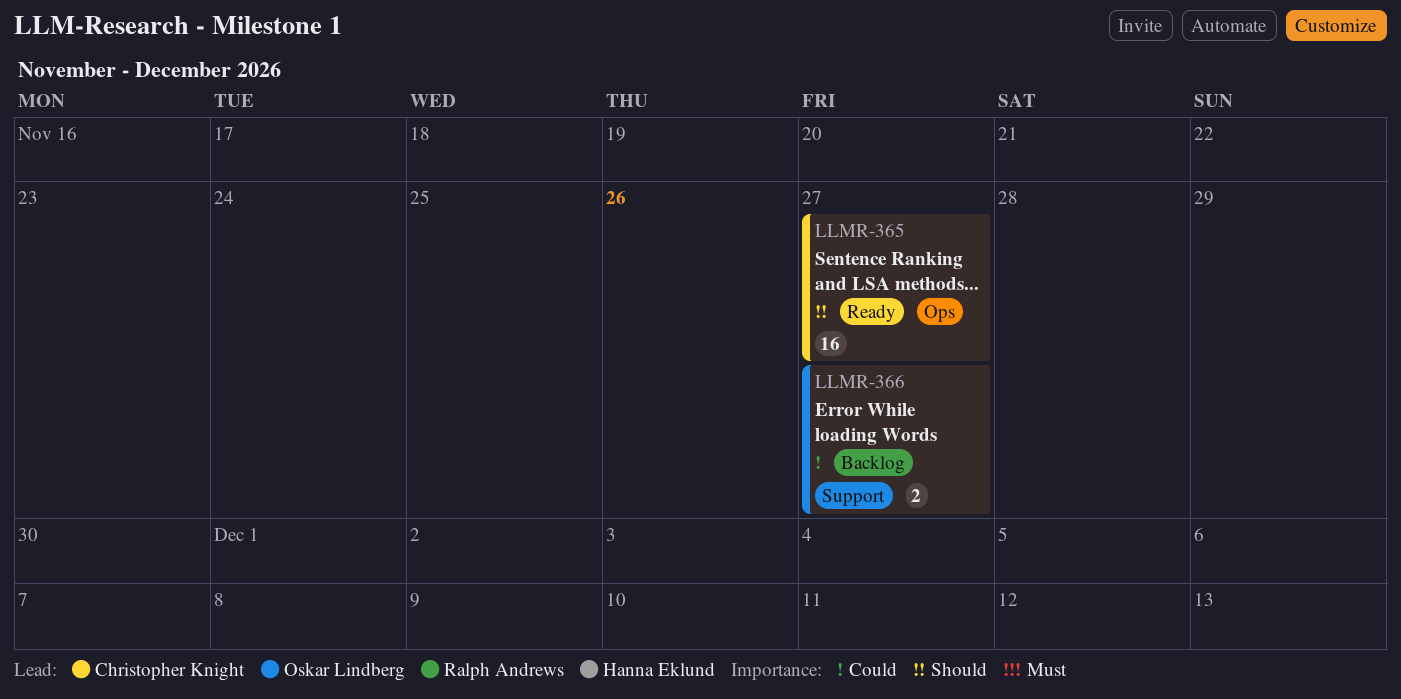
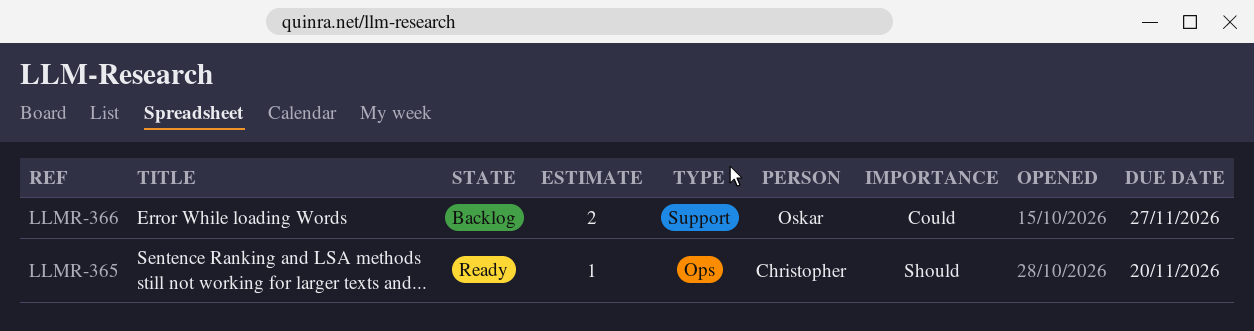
LLMR-365, estimate: 16 -> 1
LLMR-365, due: Nov 27 -> Nov 20

